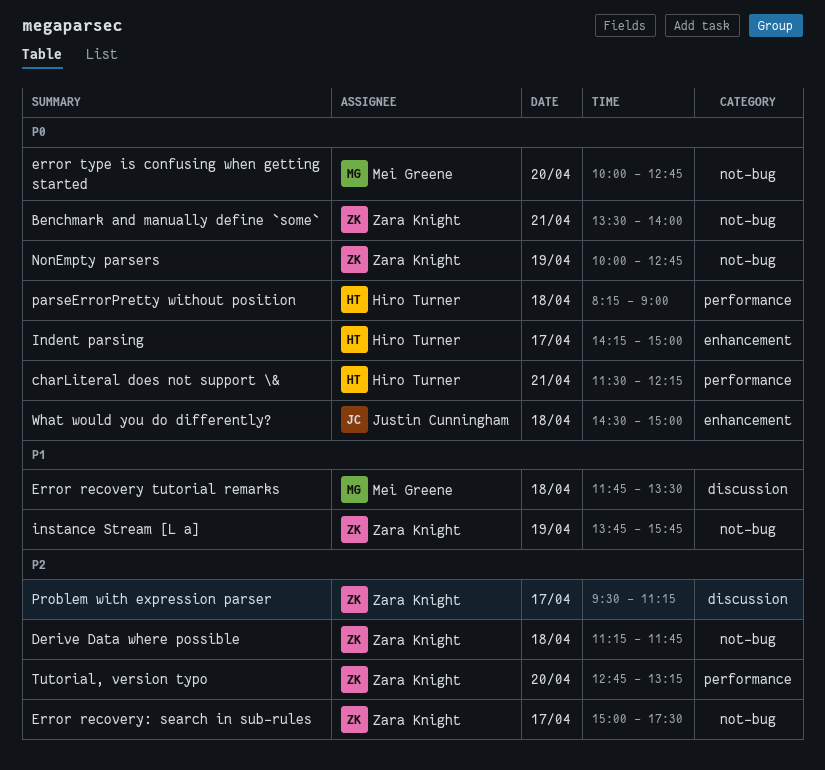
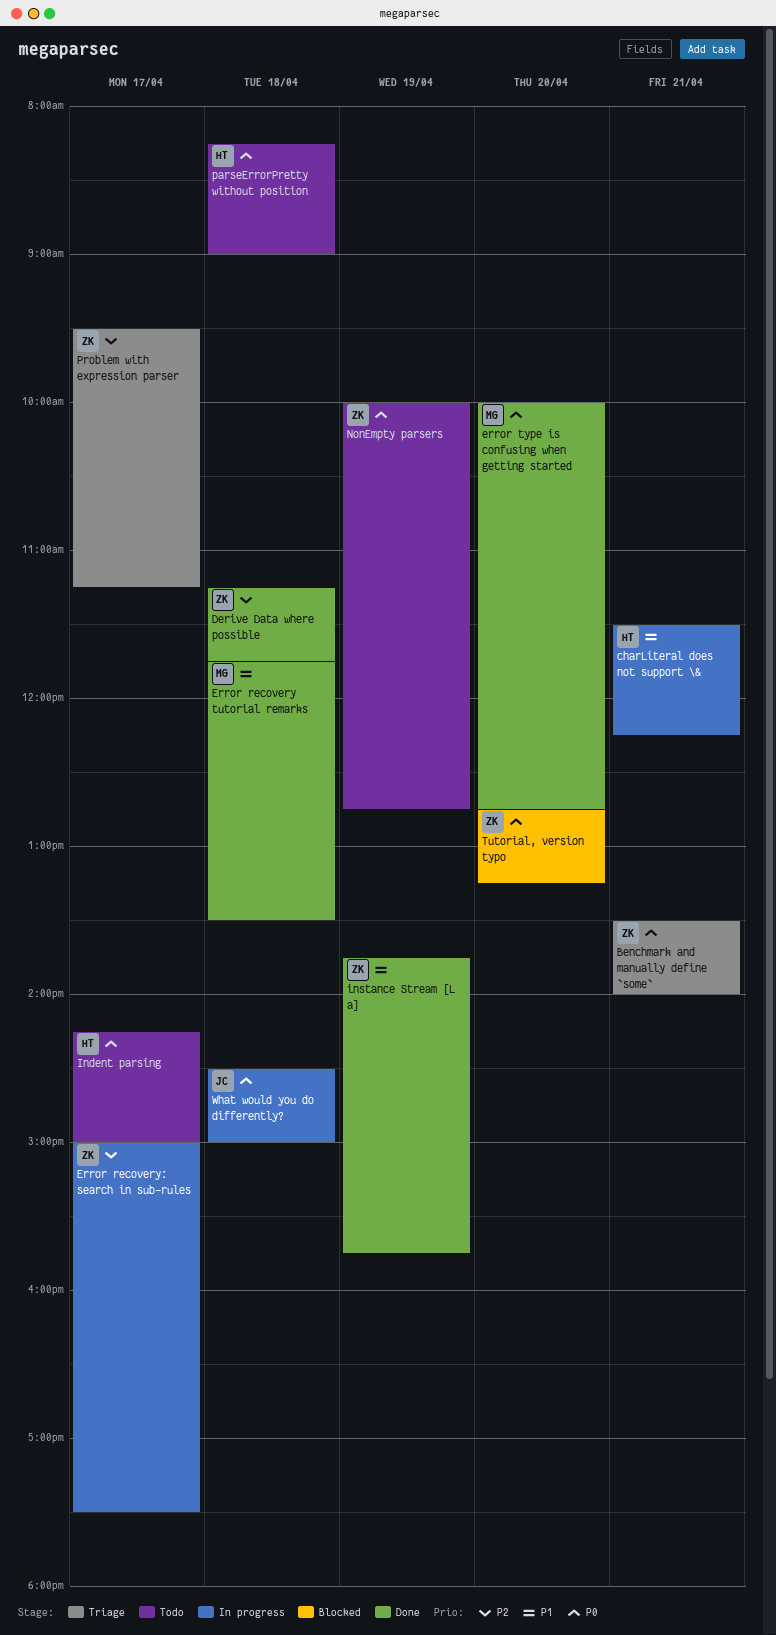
charLiteral does not support \&, priority: P0 -> P1
Tutorial, version typo, priority: P2 -> P0

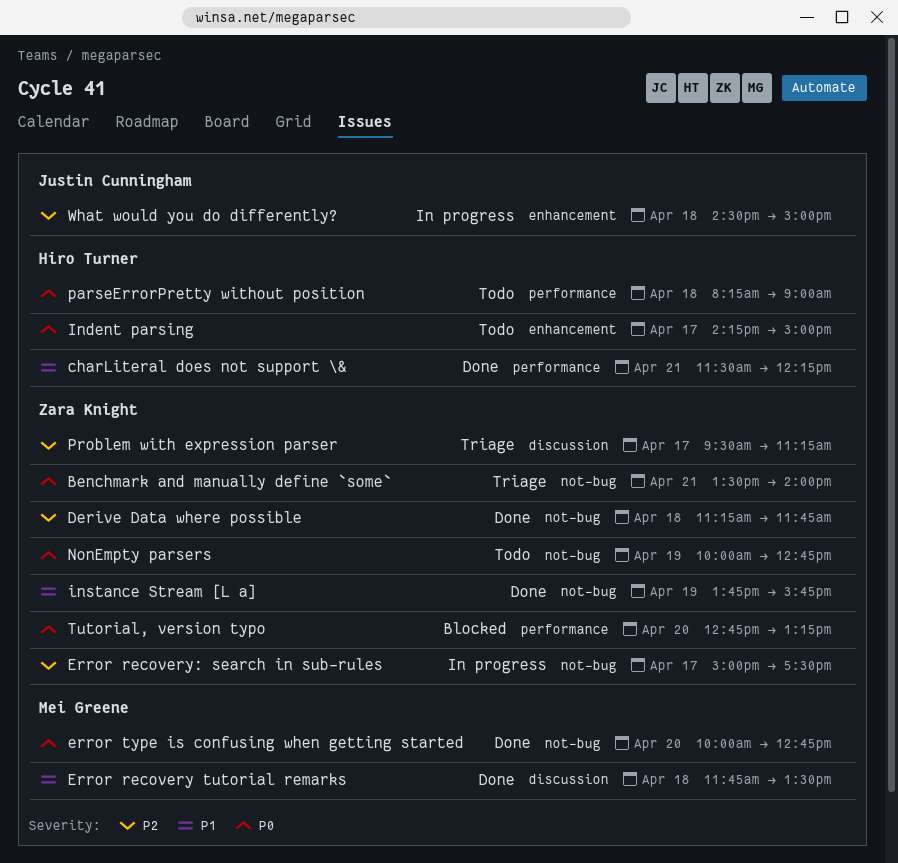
charLiteral does not support \&, status: In progress -> Done
What would you do differently?, priority: P0 -> P2

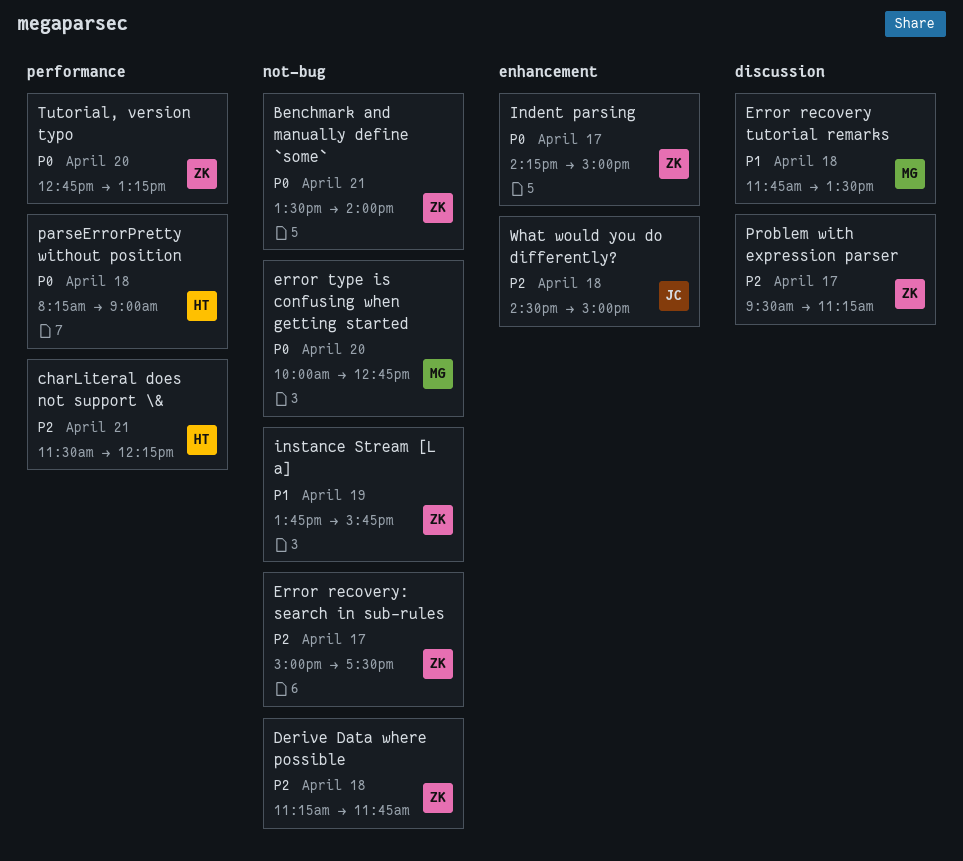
charLiteral does not support \&, priority: P1 -> P2
Indent parsing, owner: Hiro Turner -> Zara Knight
NonEmpty parsers: present -> none

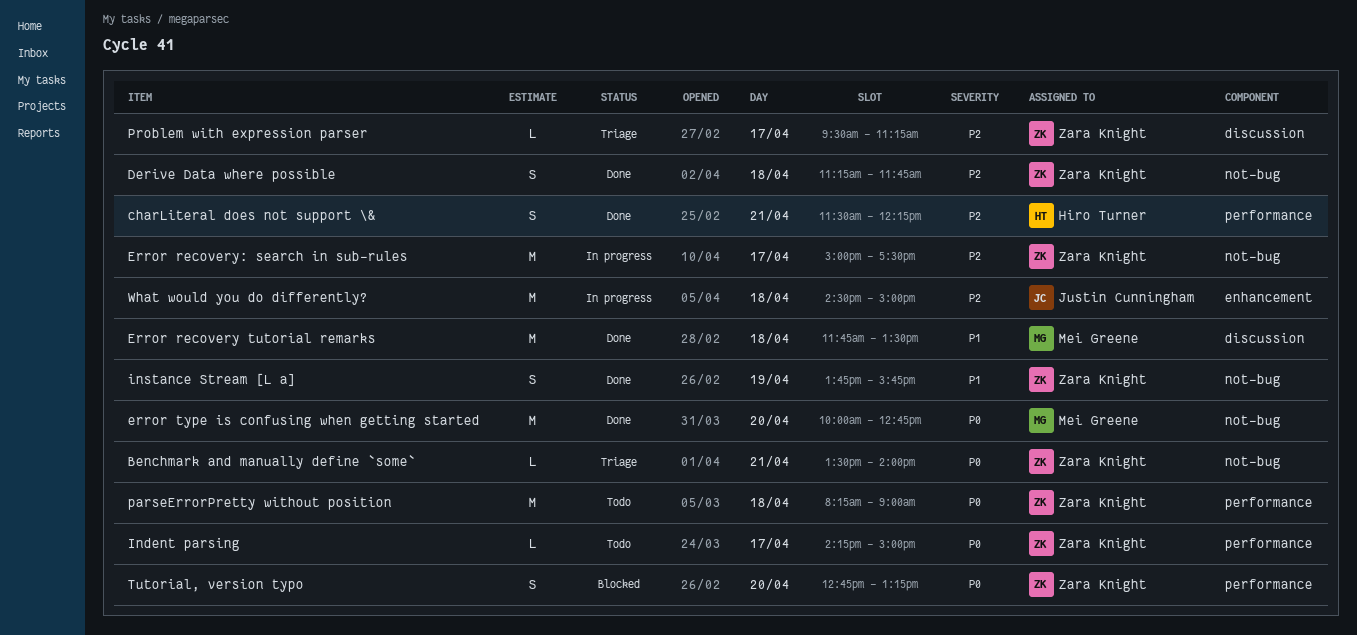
Indent parsing, label: enhancement -> performance
parseErrorPretty without position, owner: Hiro Turner -> Zara Knight

